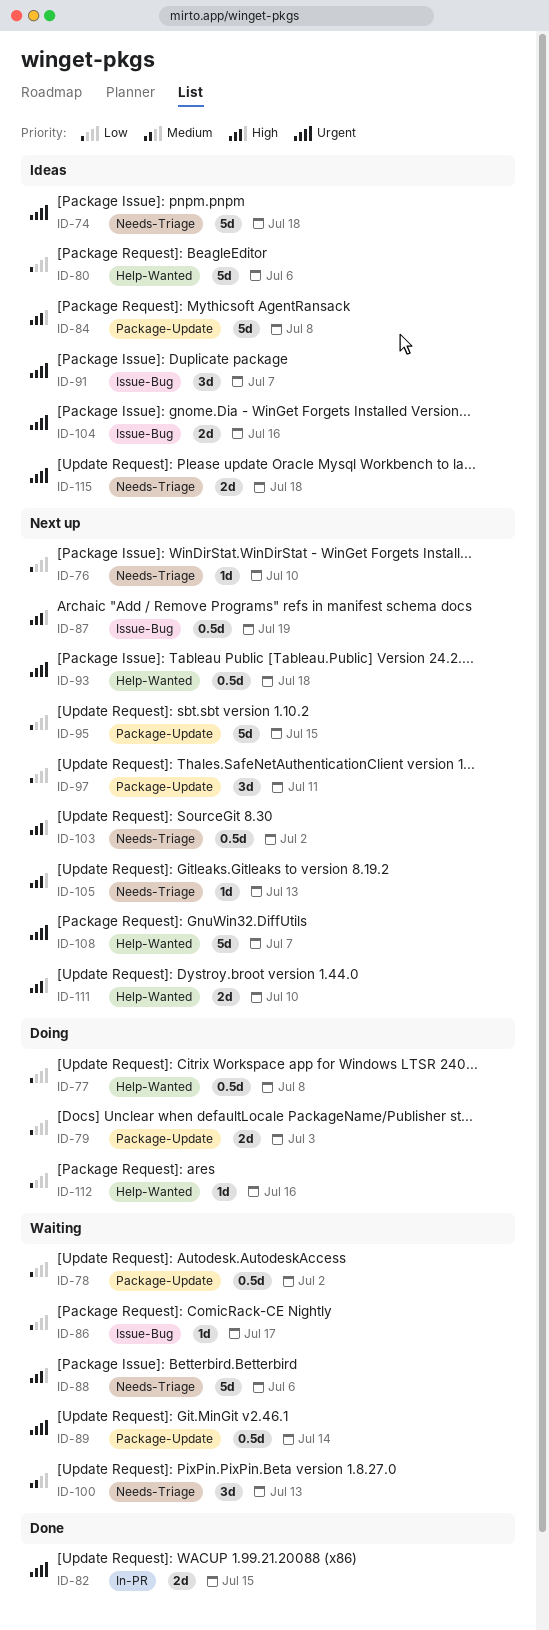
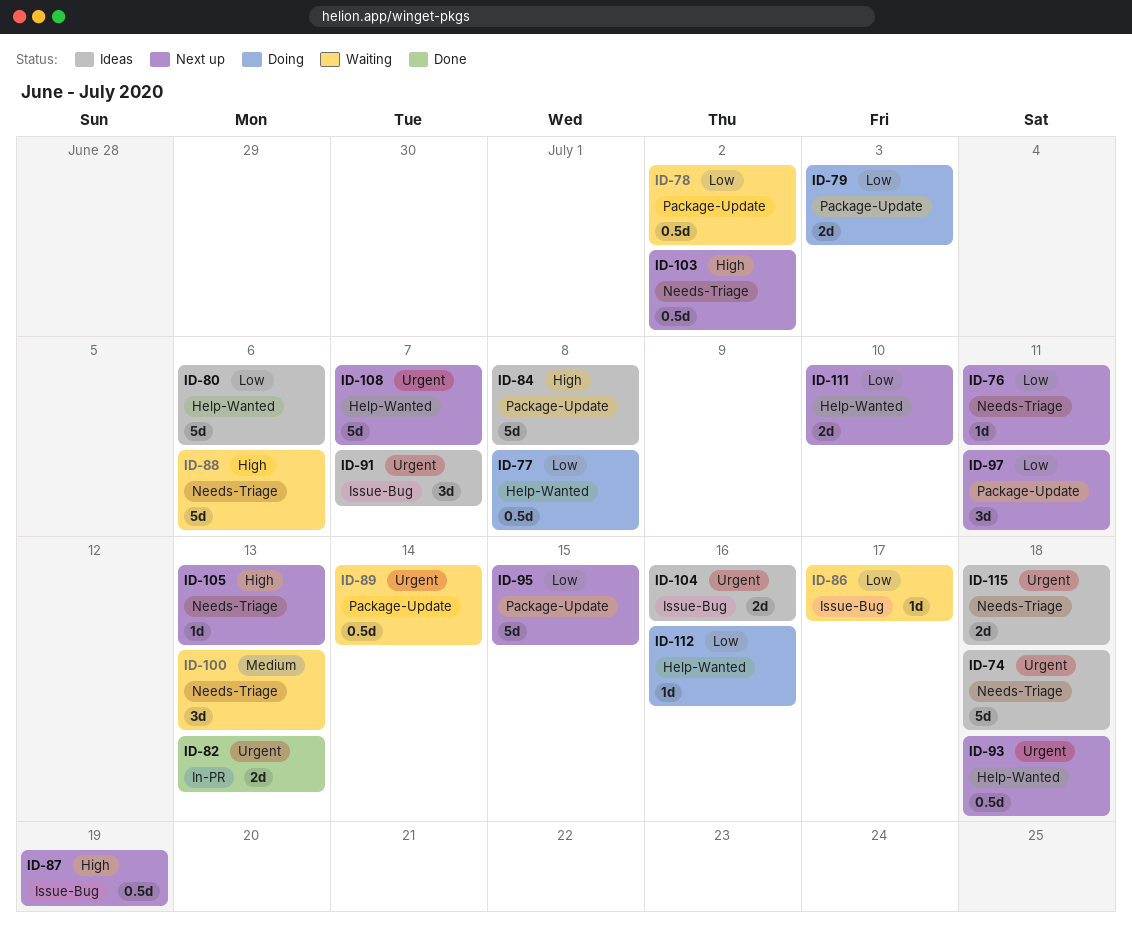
ID-76, due: Jul 10 -> Jul 11
ID-82, due: Jul 15 -> Jul 13
ID-111, priority: High -> Low

